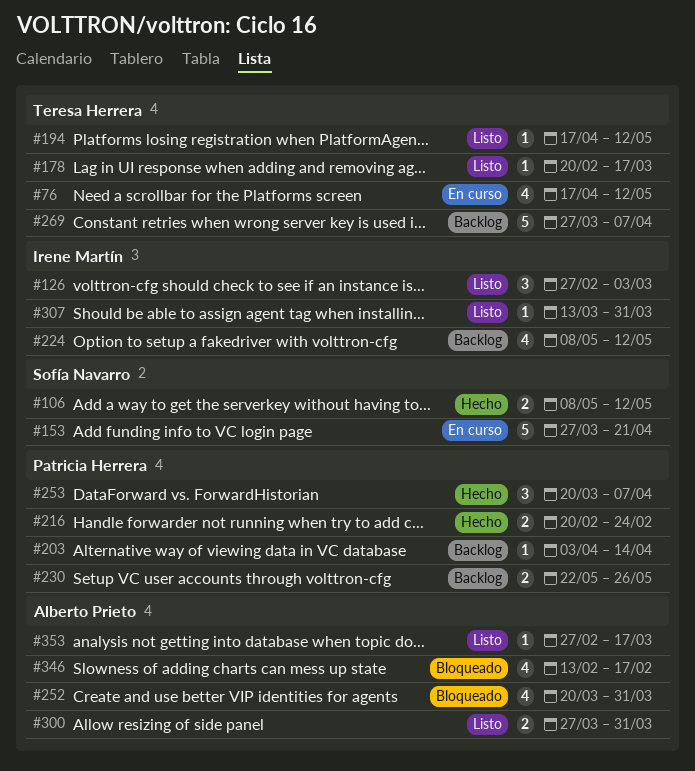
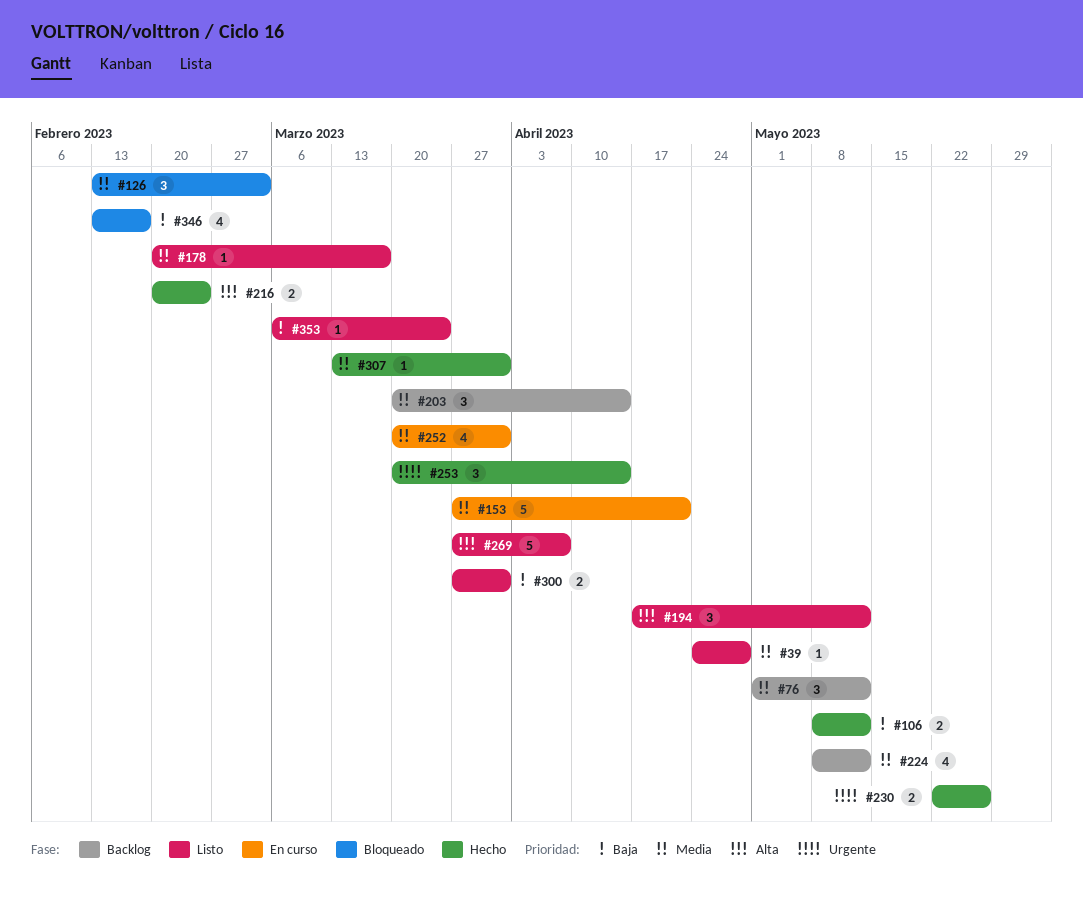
#39: none -> present
#76, status: En curso -> Backlog
#76, estimate: 4 -> 3
#76, start: Apr 17 -> May 1
#126, status: Listo -> Bloqueado
#126, start: Feb 27 -> Feb 13
#194, estimate: 1 -> 3
#203, estimate: 1 -> 3
#203, start: Apr 3 -> Mar 20
#230, status: Backlog -> Hecho
#252, status: Bloqueado -> En curso
#253, due: Apr 7 -> Apr 14
#269, status: Backlog -> Listo
#307, status: Listo -> Hecho
#353, start: Feb 27 -> Mar 6
#353, due: Mar 17 -> Mar 24

